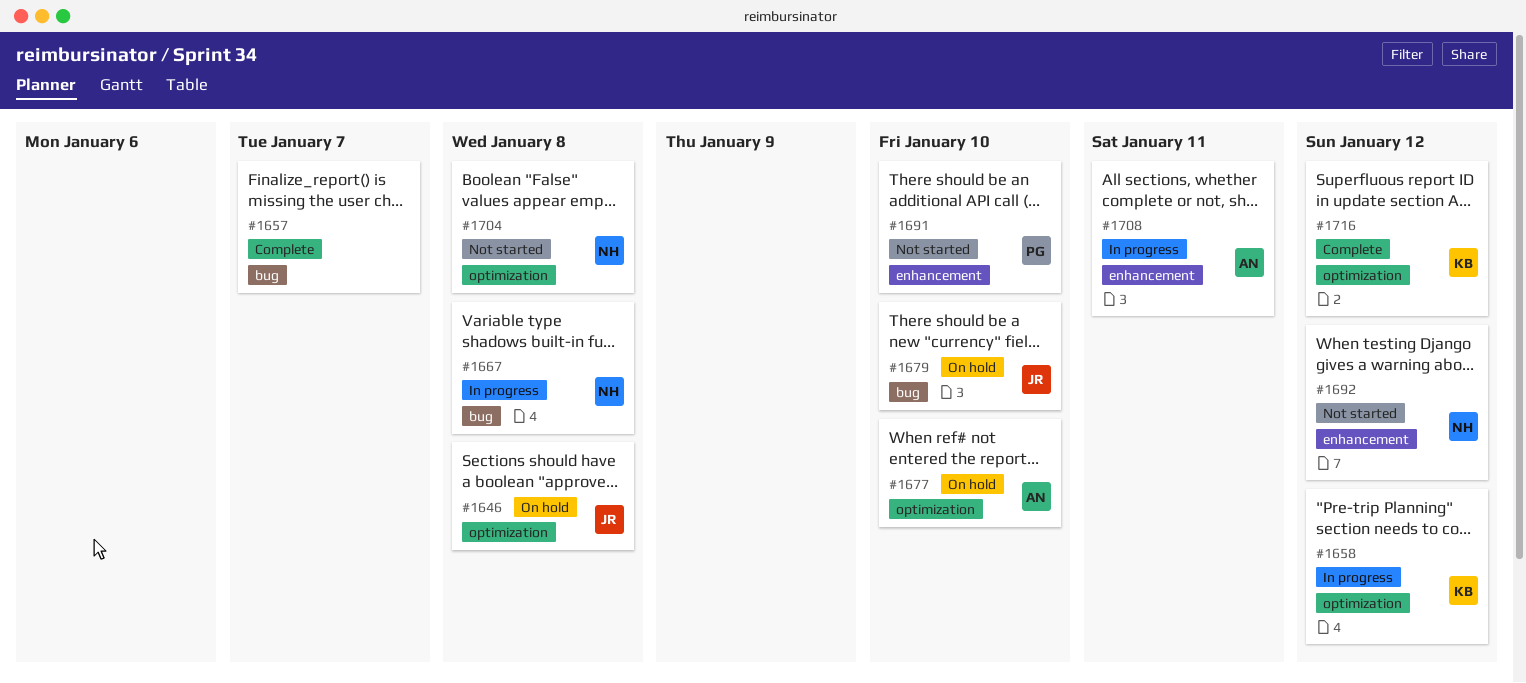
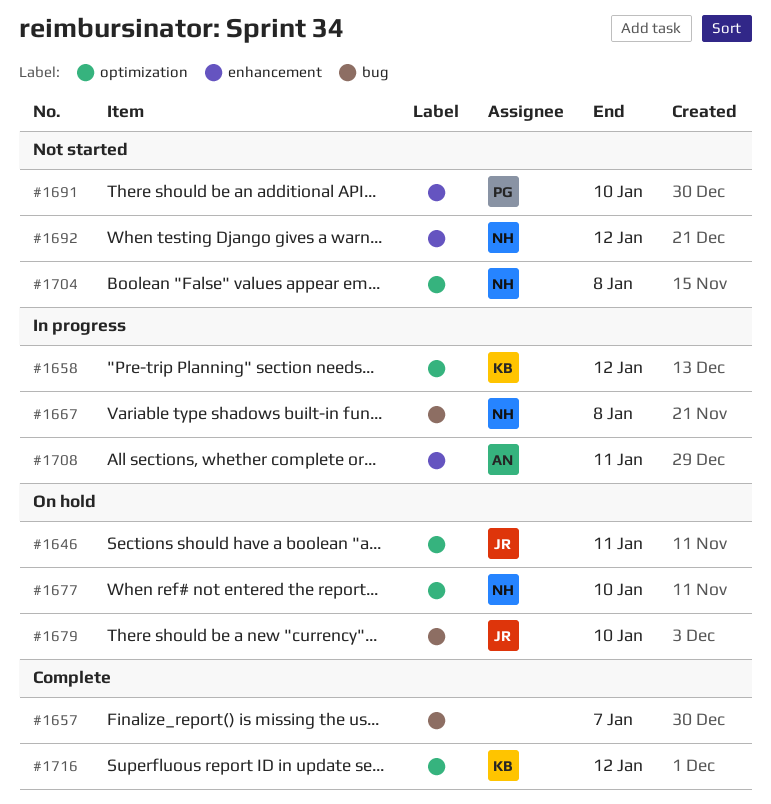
#1646, due: Jan 8 -> Jan 11
#1677, owner: AN -> NH

